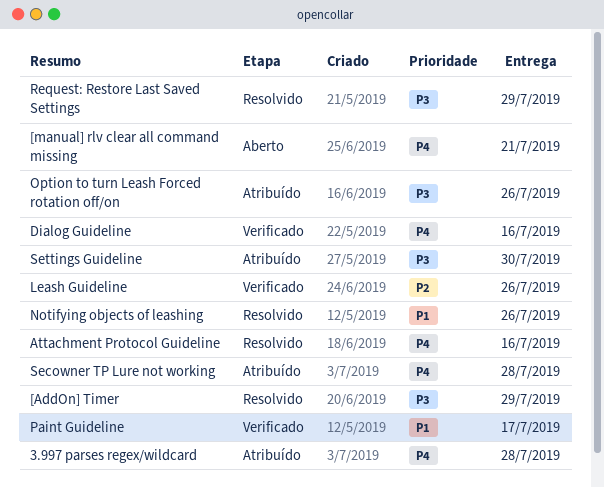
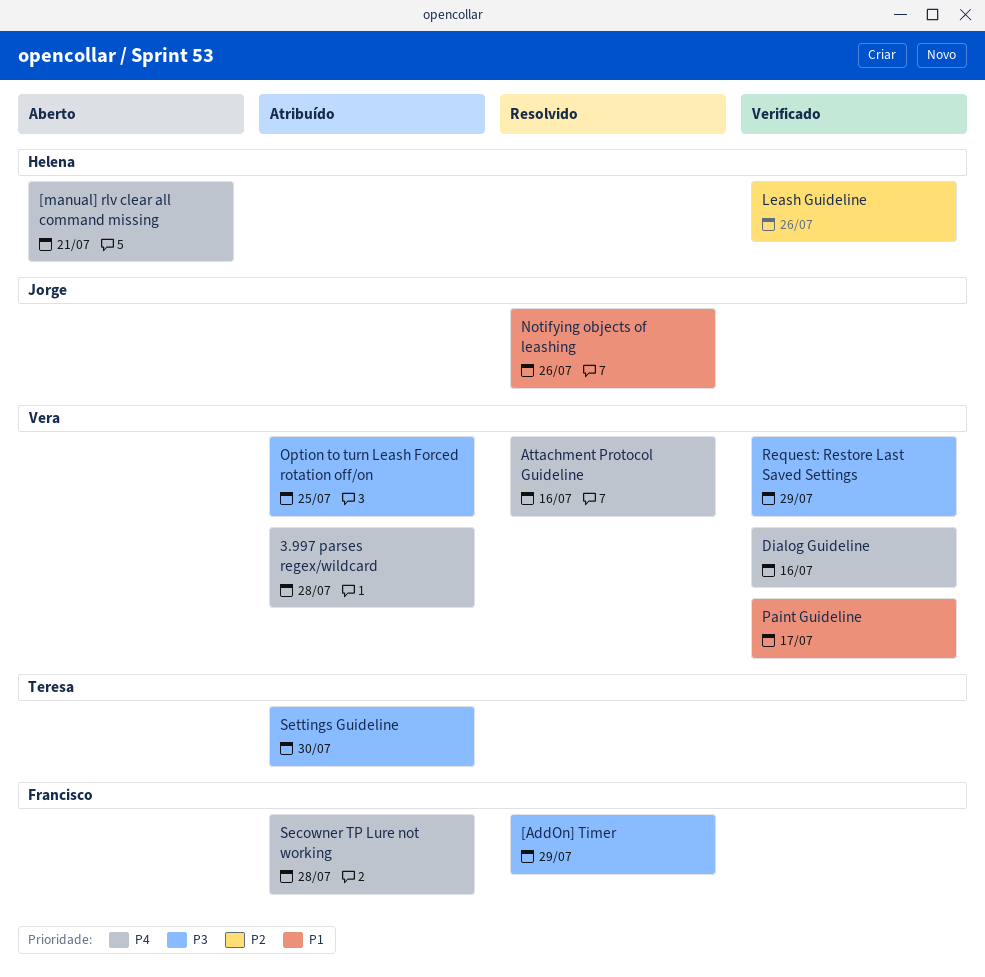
Option to turn Leash Forced rotation off/on, due: Jul 26 -> Jul 25
Request: Restore Last Saved Settings, status: Resolvido -> Verificado

